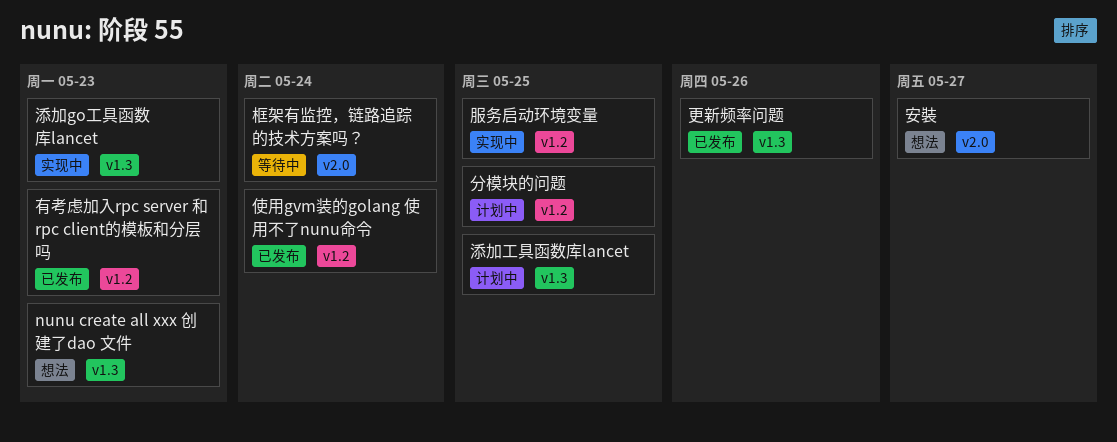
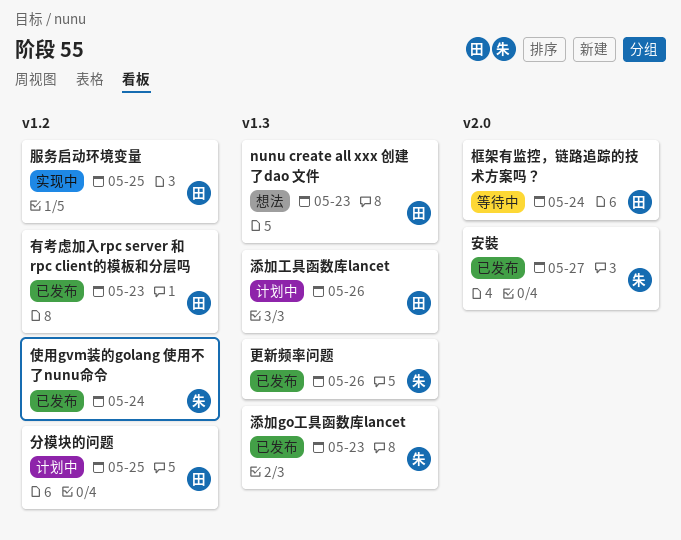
安裝, status: 想法 -> 已发布
添加go工具函数库lancet, status: 实现中 -> 已发布
添加工具函数库lancet, due: May 25 -> May 26

